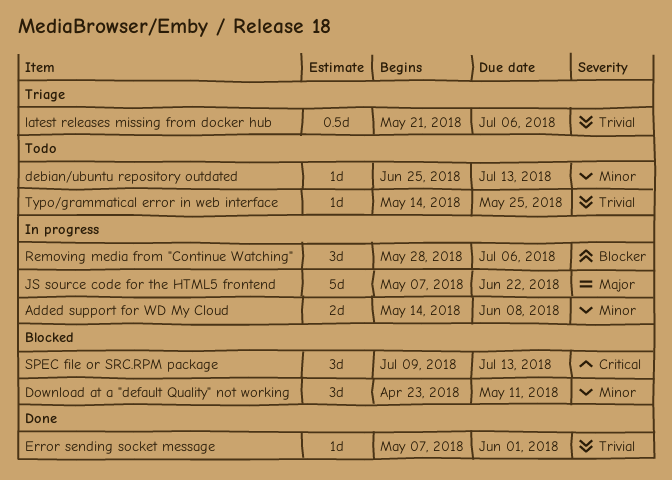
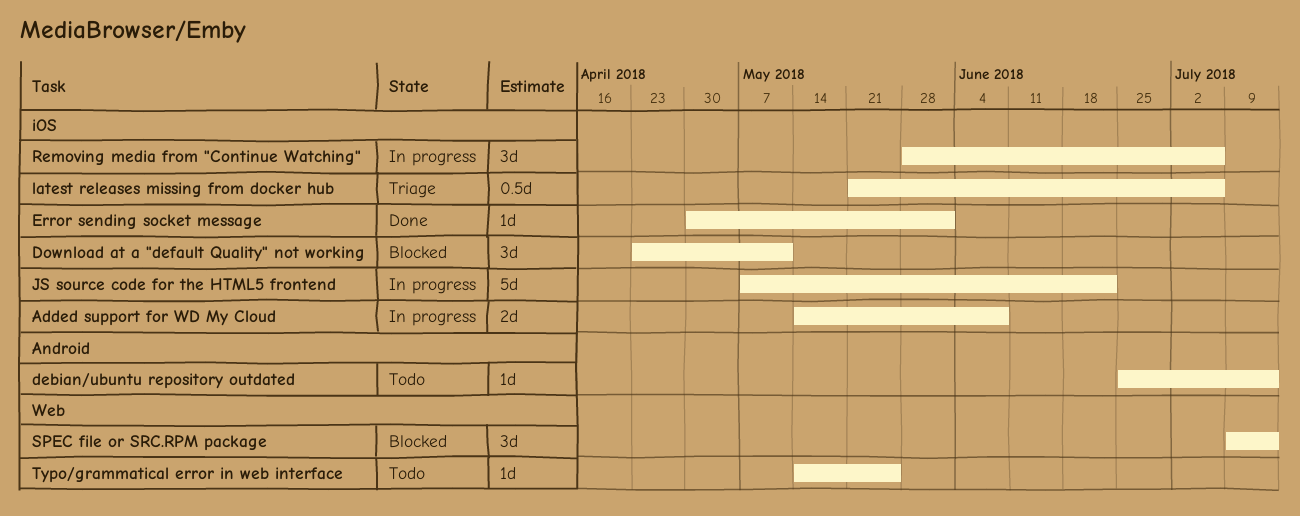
Error sending socket message, start: May 7 -> Apr 30

